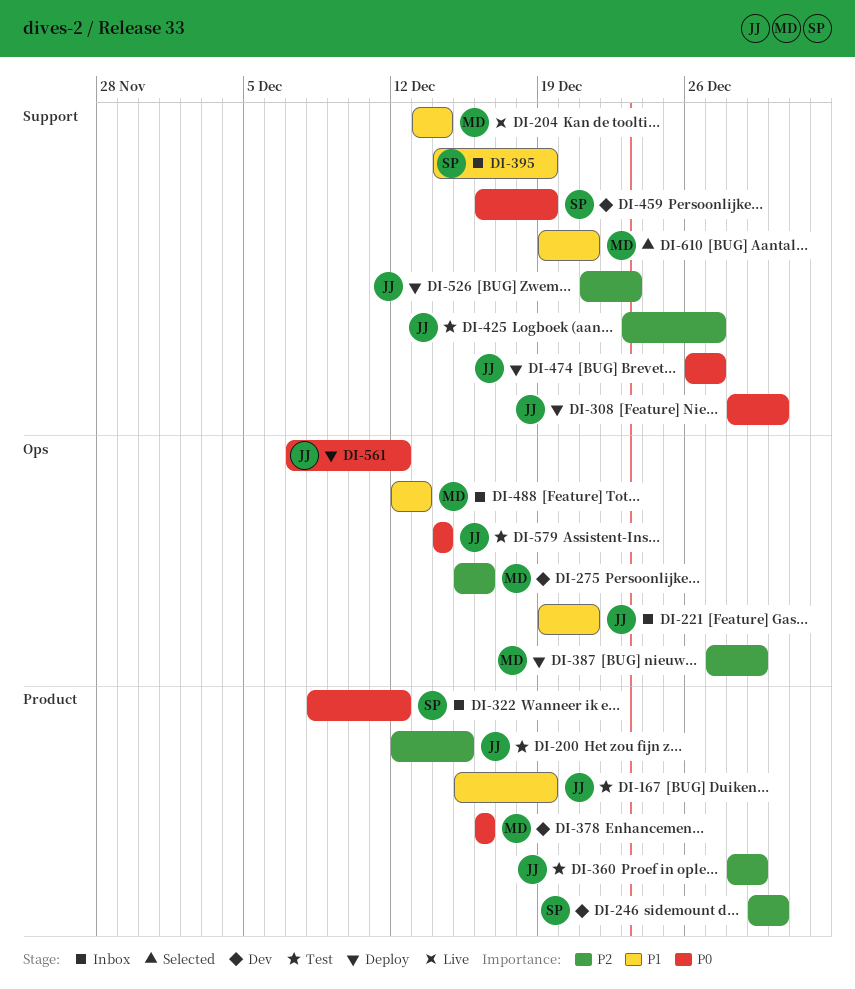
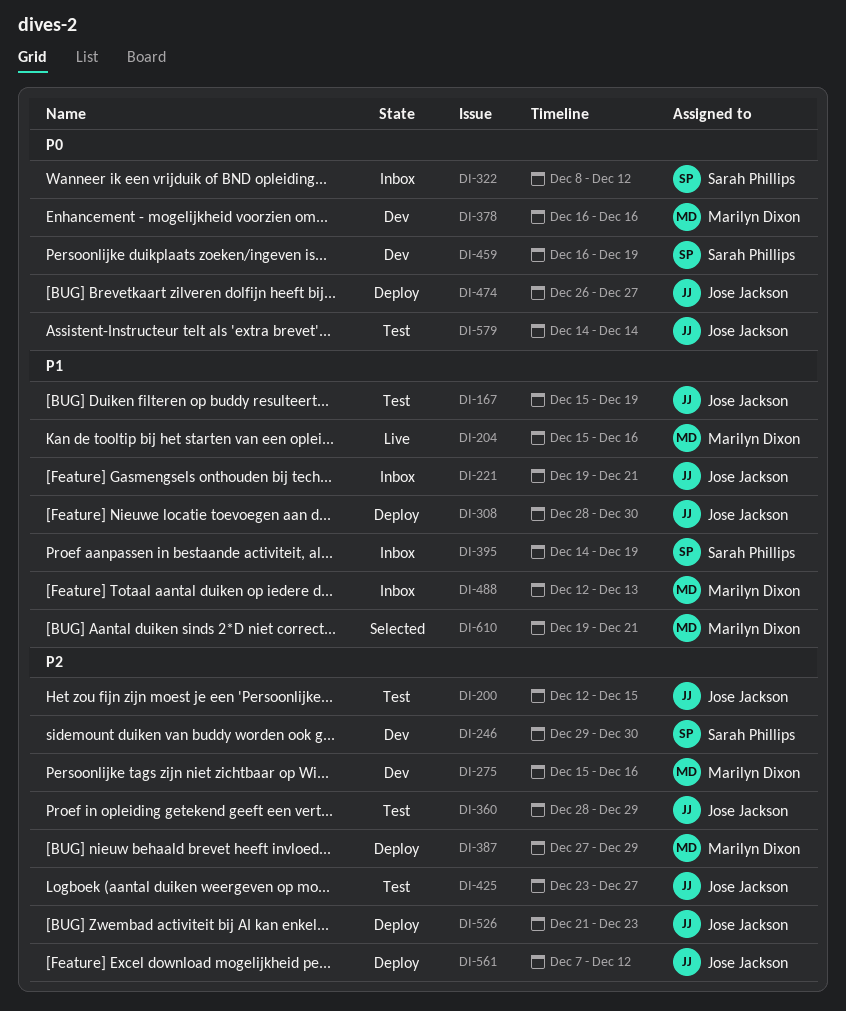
DI-204, start: Dec 13 -> Dec 15
DI-204, due: Dec 14 -> Dec 16
DI-308, priority: P0 -> P1
DI-561, priority: P0 -> P2

